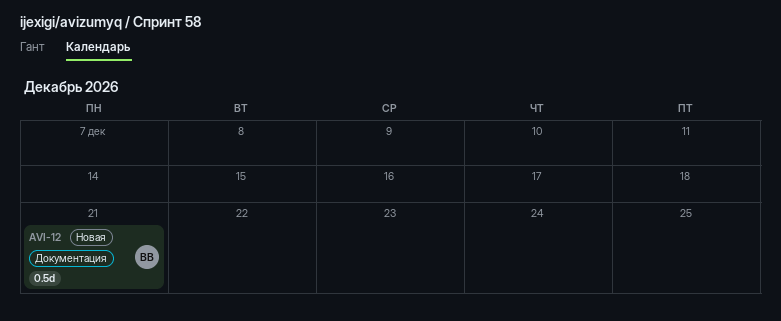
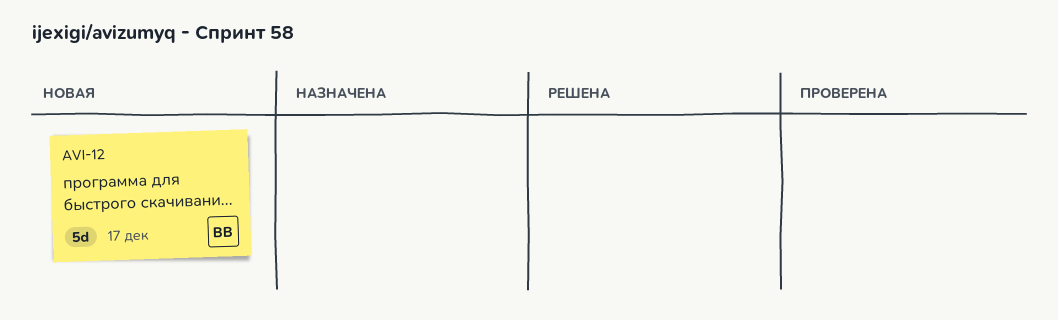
AVI-12, estimate: 0.5d -> 5d
AVI-12, due: Dec 21 -> Dec 17

